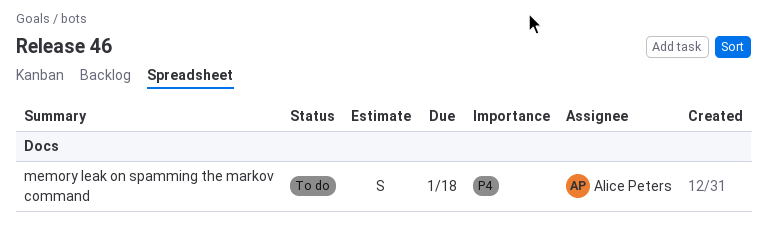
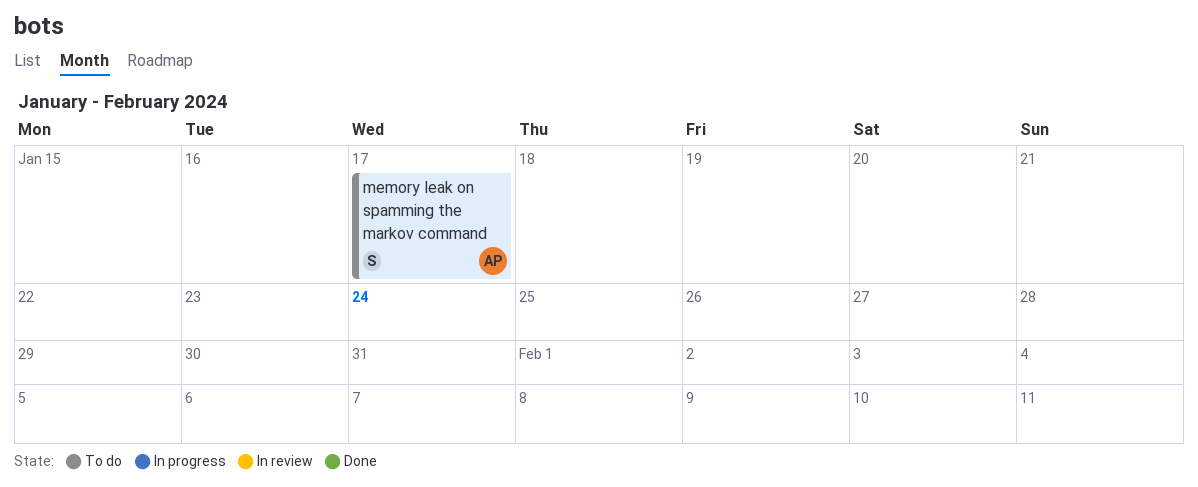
memory leak on spamming the markov command, due: Jan 18 -> Jan 17

